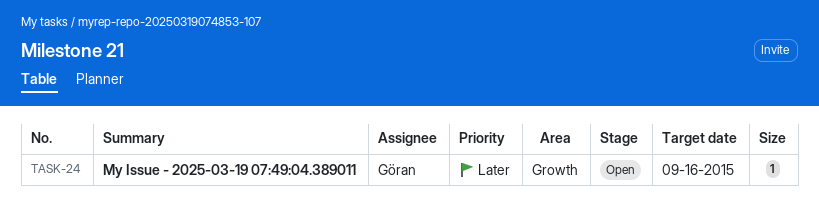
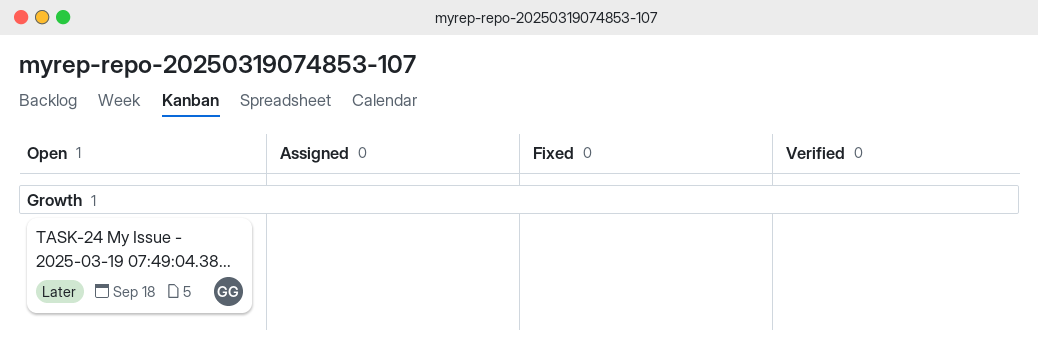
TASK-24, due: Sep 16 -> Sep 18

